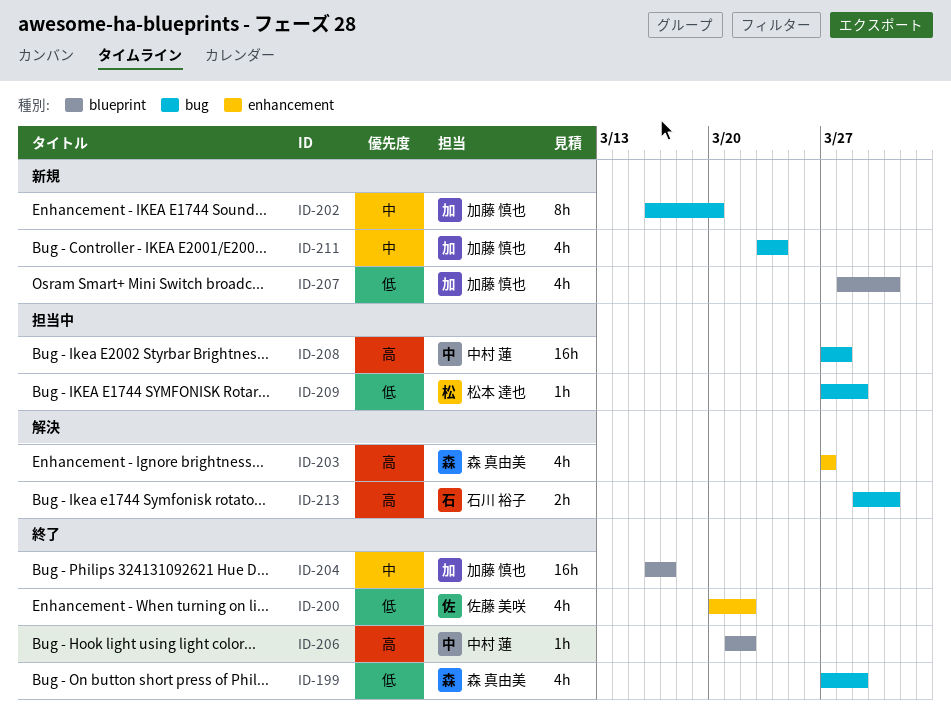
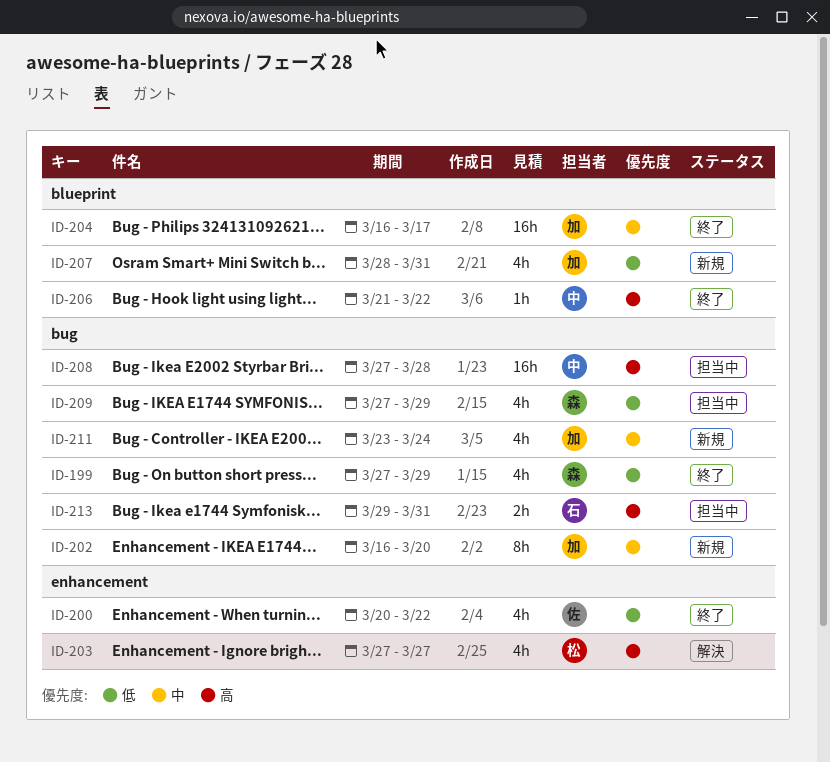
ID-203, owner: 森 真由美 -> 松本 達也
ID-209, owner: 松本 達也 -> 森 真由美
ID-209, estimate: 1h -> 4h
ID-213, status: 解決 -> 担当中

